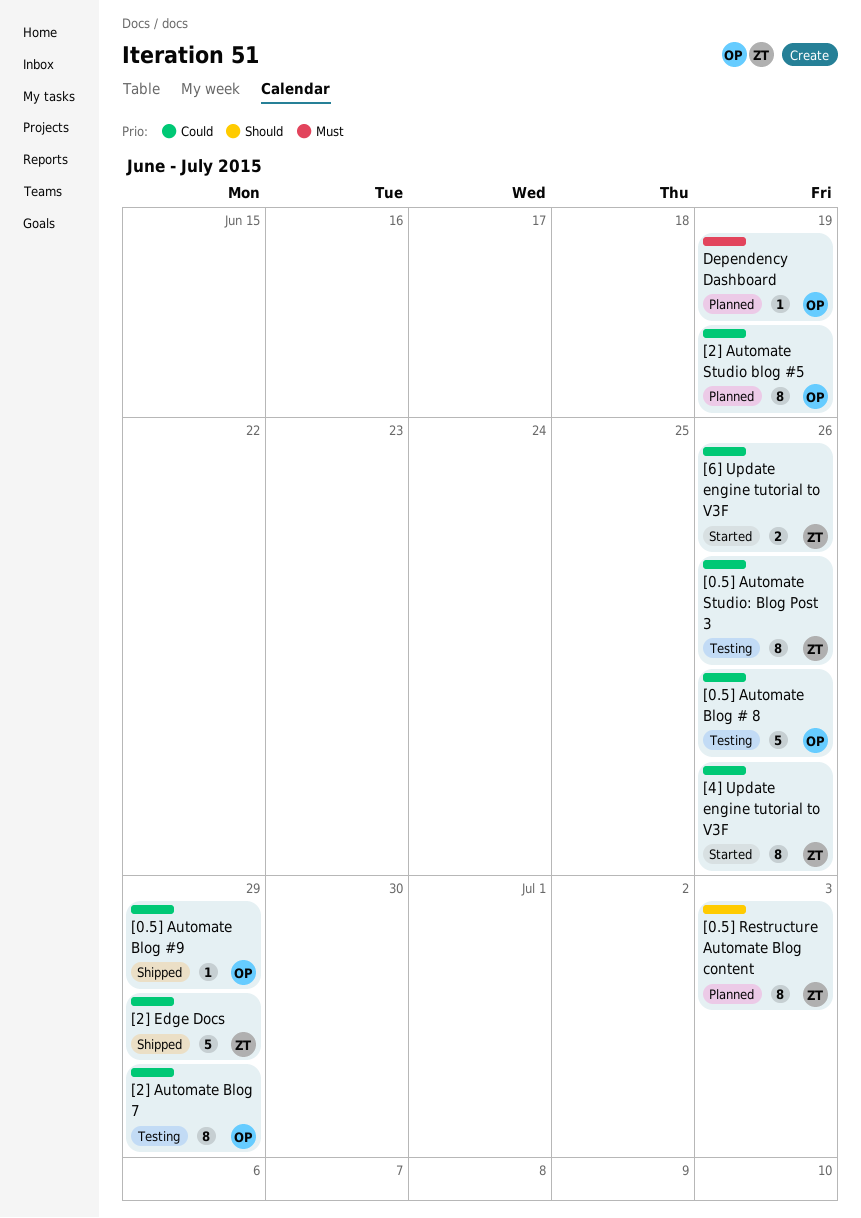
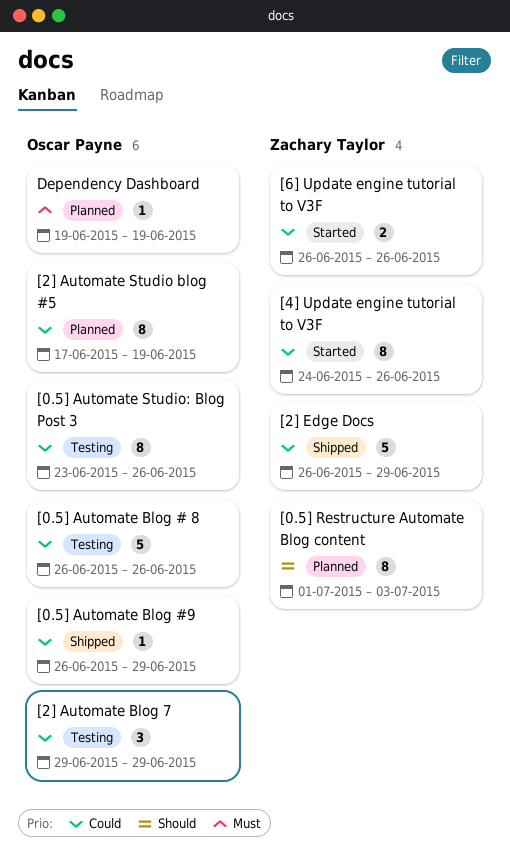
[0.5] Automate Studio: Blog Post 3, owner: Zachary Taylor -> Oscar Payne
[2] Automate Blog 7, estimate: 8 -> 3

